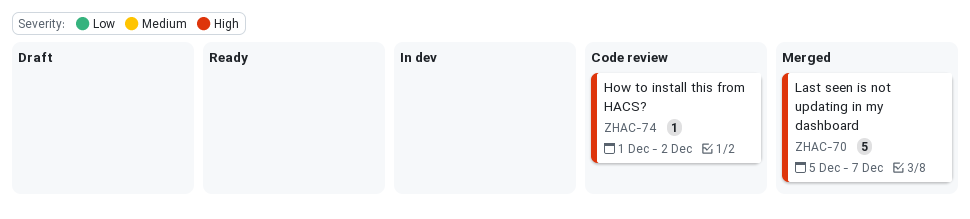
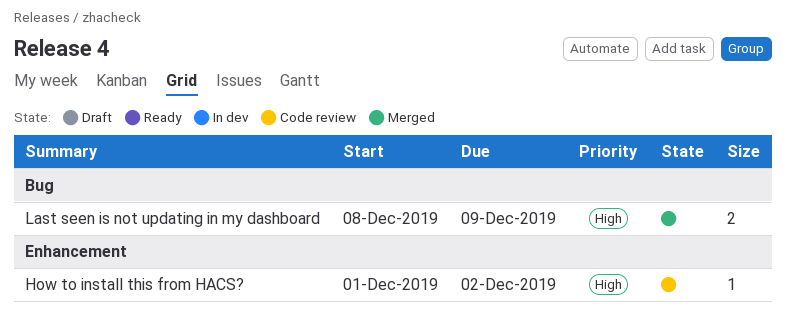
Last seen is not updating in my dashboard, estimate: 5 -> 2
Last seen is not updating in my dashboard, start: Dec 5 -> Dec 8
Last seen is not updating in my dashboard, due: Dec 7 -> Dec 9

